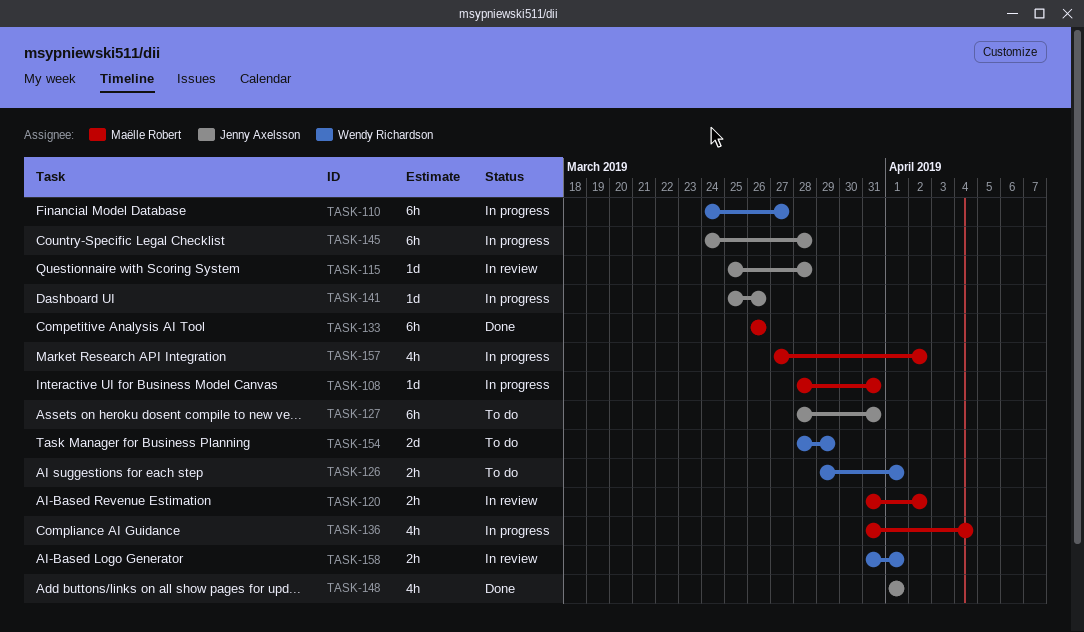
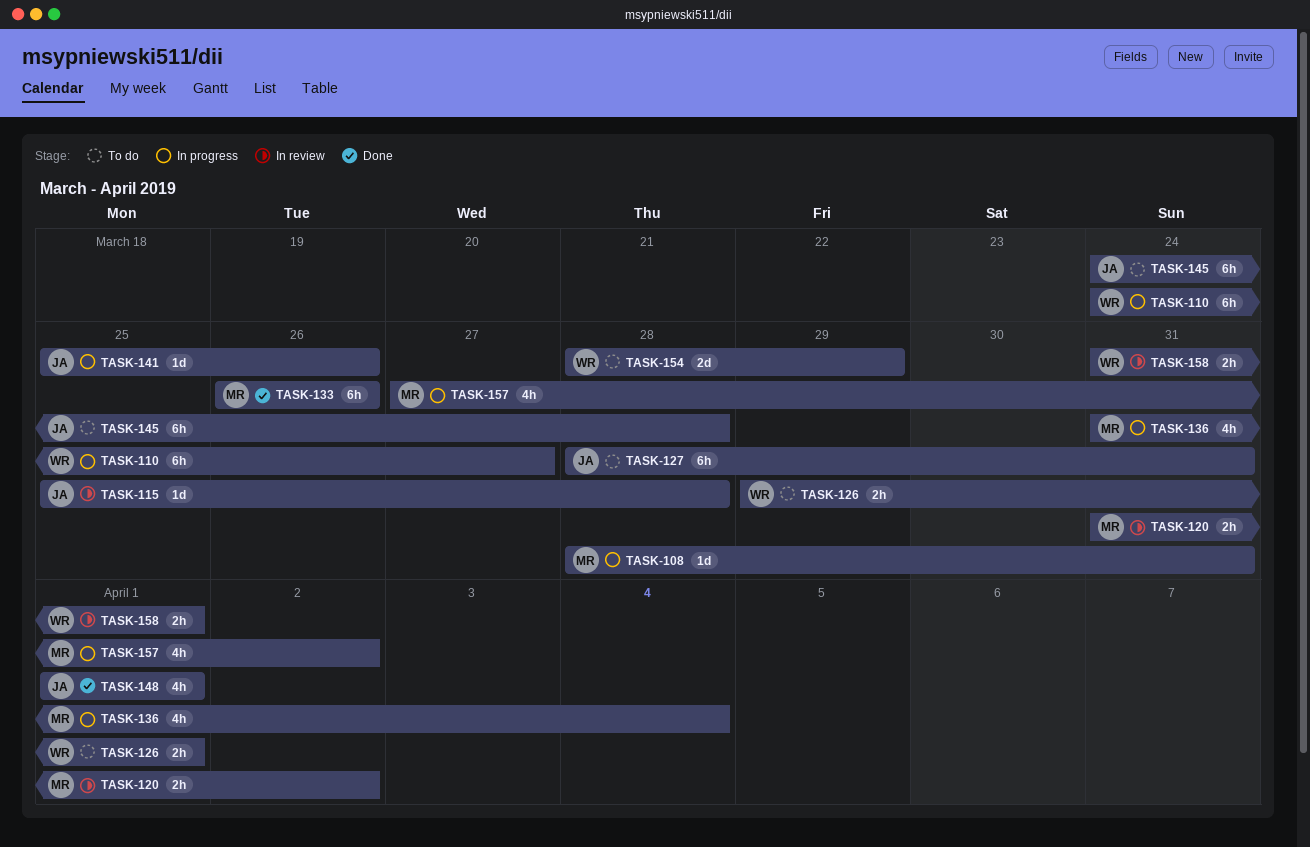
TASK-145, status: In progress -> To do

